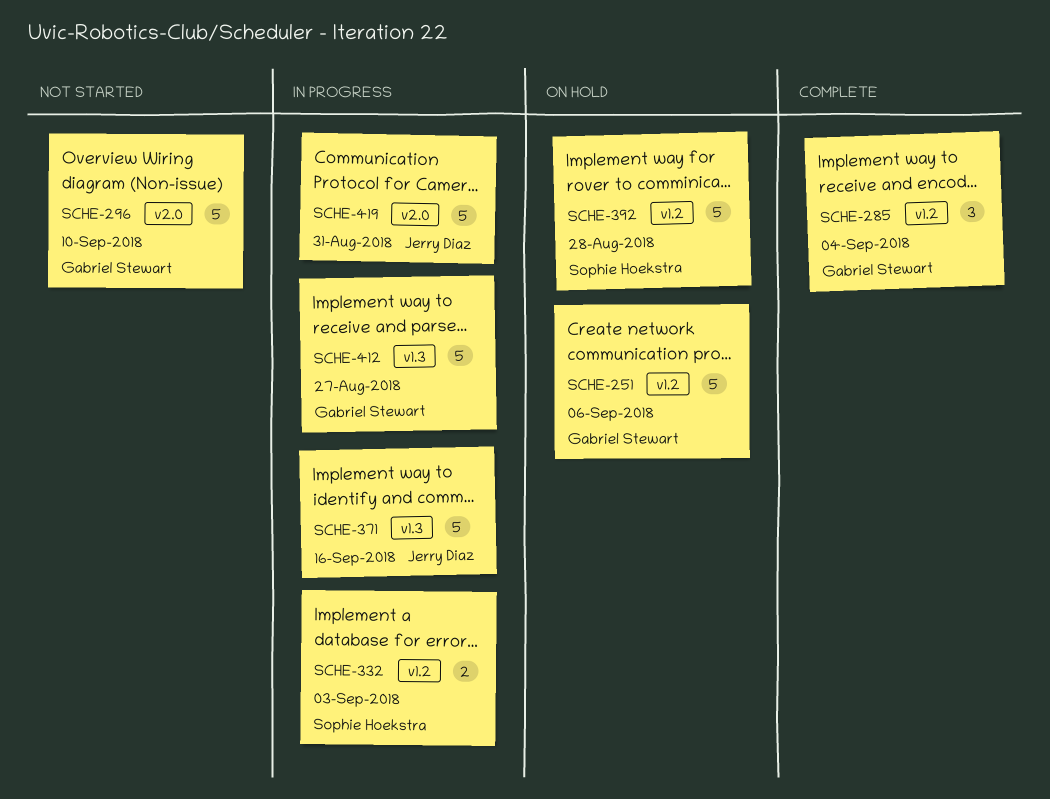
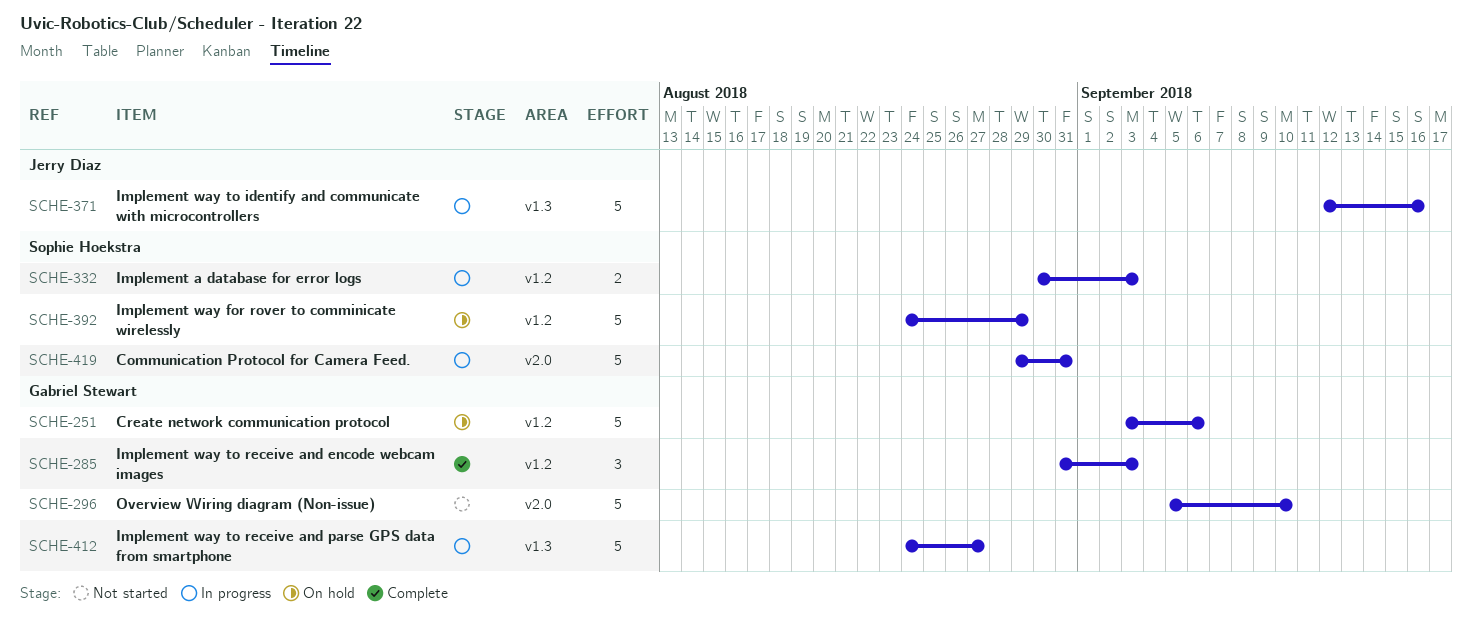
SCHE-285, due: Sep 4 -> Sep 3
SCHE-392, due: Aug 28 -> Aug 29
SCHE-419, owner: Jerry Diaz -> Sophie Hoekstra

